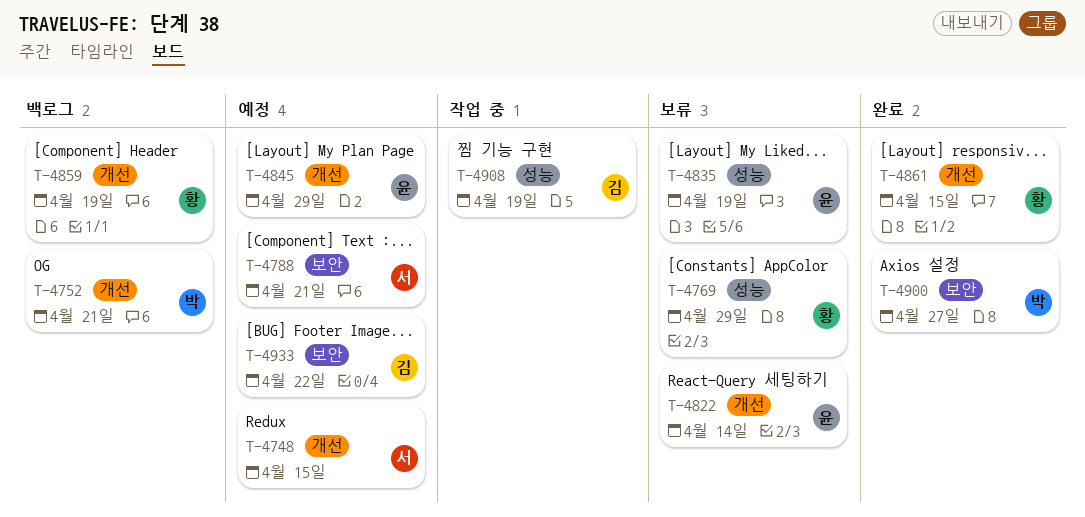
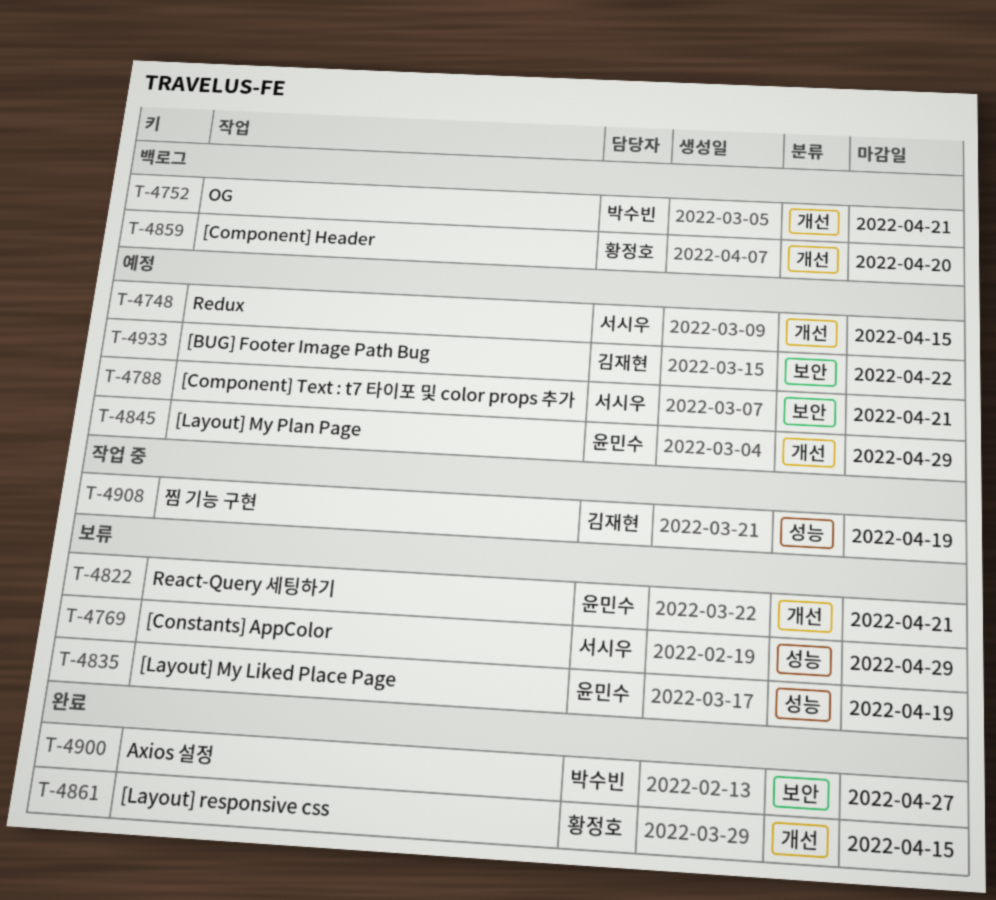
T-4769, owner: 황정호 -> 서시우
T-4822, due: Apr 14 -> Apr 21
T-4859, due: Apr 19 -> Apr 20

